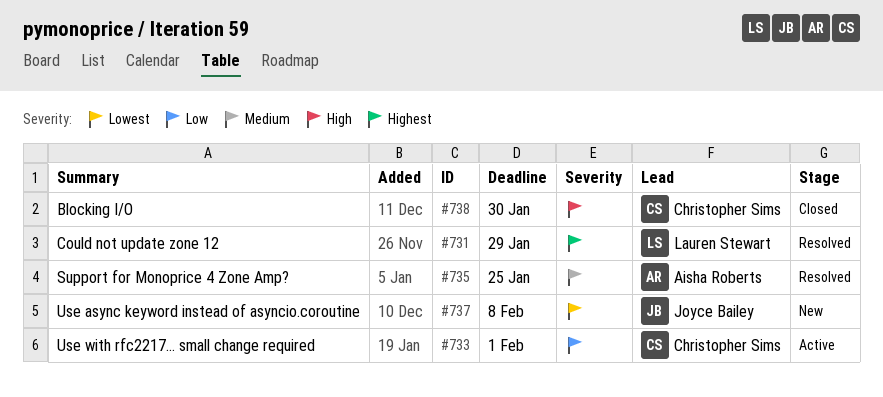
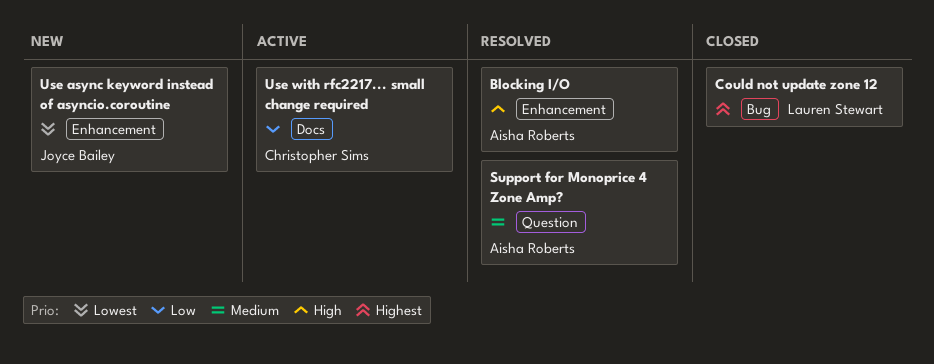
Blocking I/O, status: Closed -> Resolved
Blocking I/O, owner: Christopher Sims -> Aisha Roberts
Could not update zone 12, status: Resolved -> Closed

